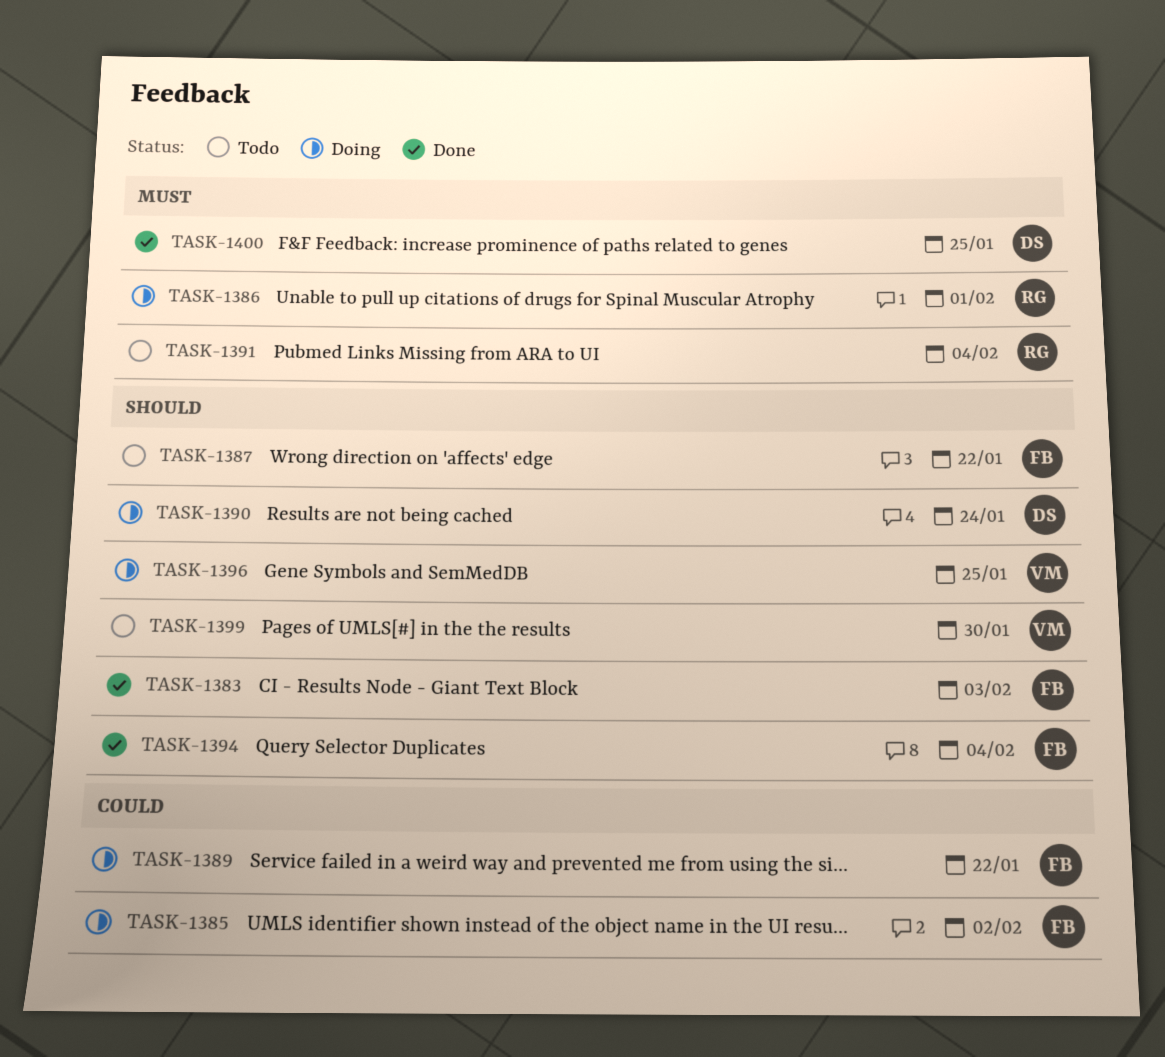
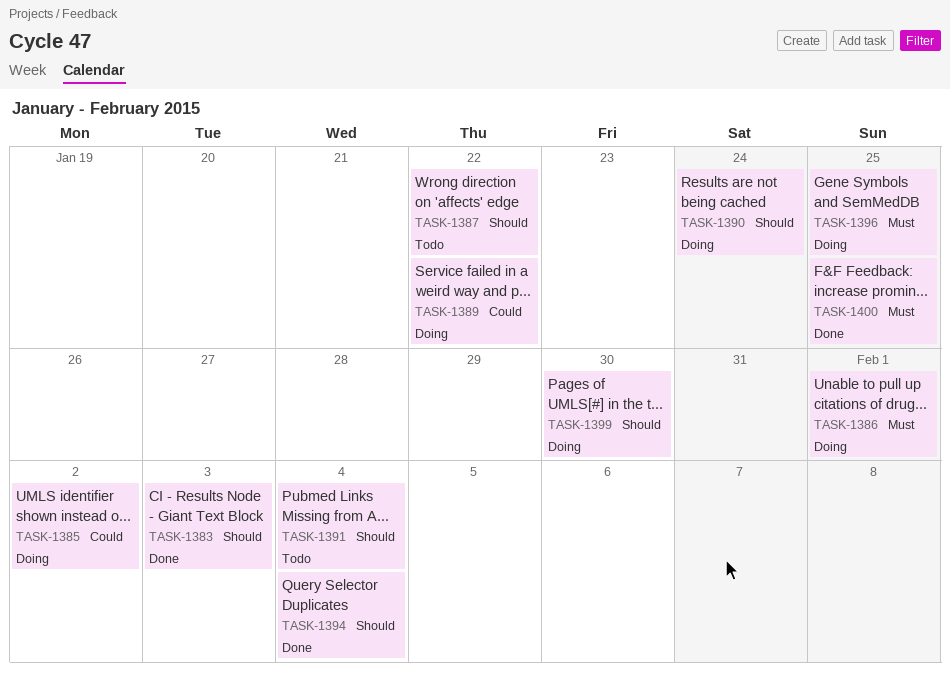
TASK-1391, priority: Must -> Should
TASK-1396, priority: Should -> Must
TASK-1399, status: Todo -> Doing

